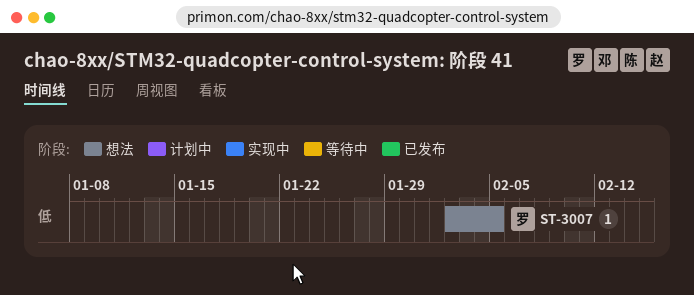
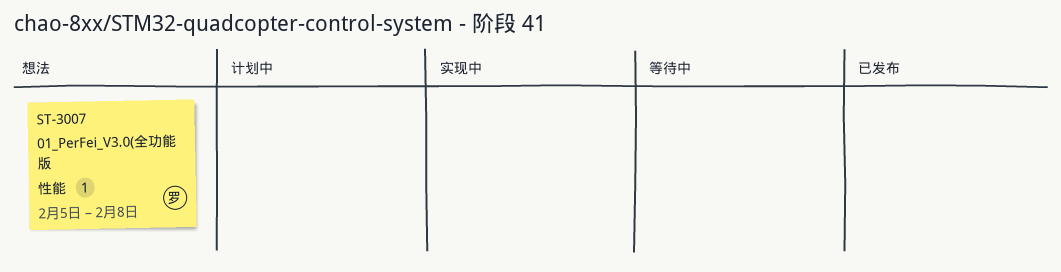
ST-3007, start: Feb 2 -> Feb 5
ST-3007, due: Feb 5 -> Feb 8

